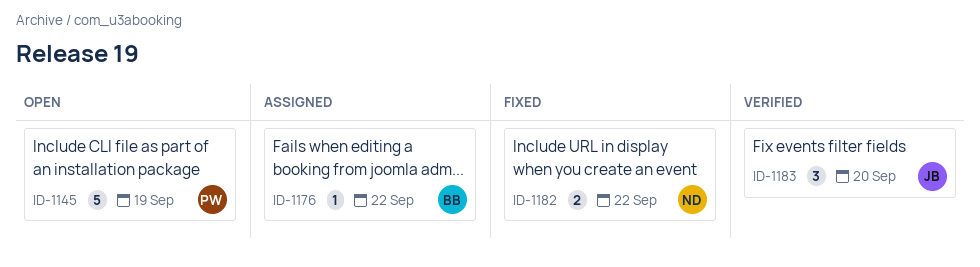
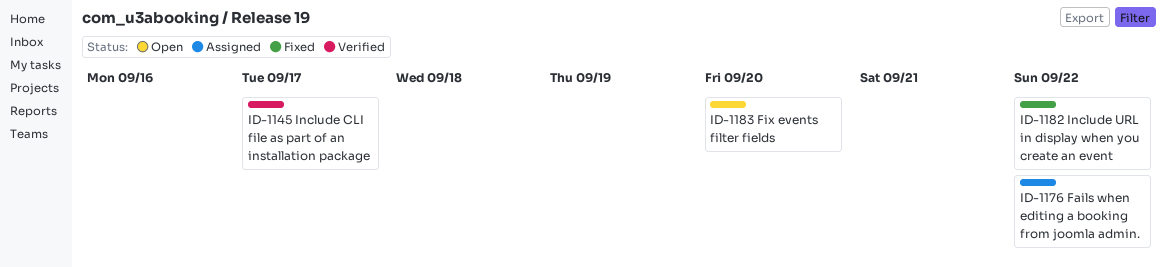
ID-1145, status: Open -> Verified
ID-1145, due: Sep 19 -> Sep 17
ID-1183, status: Verified -> Open

